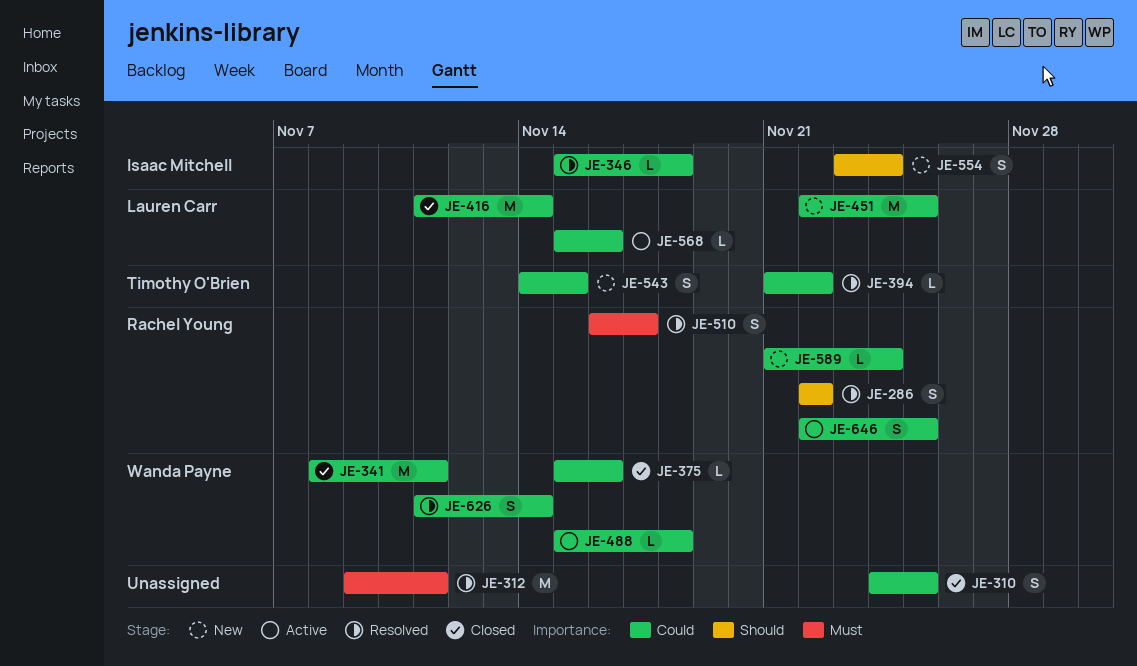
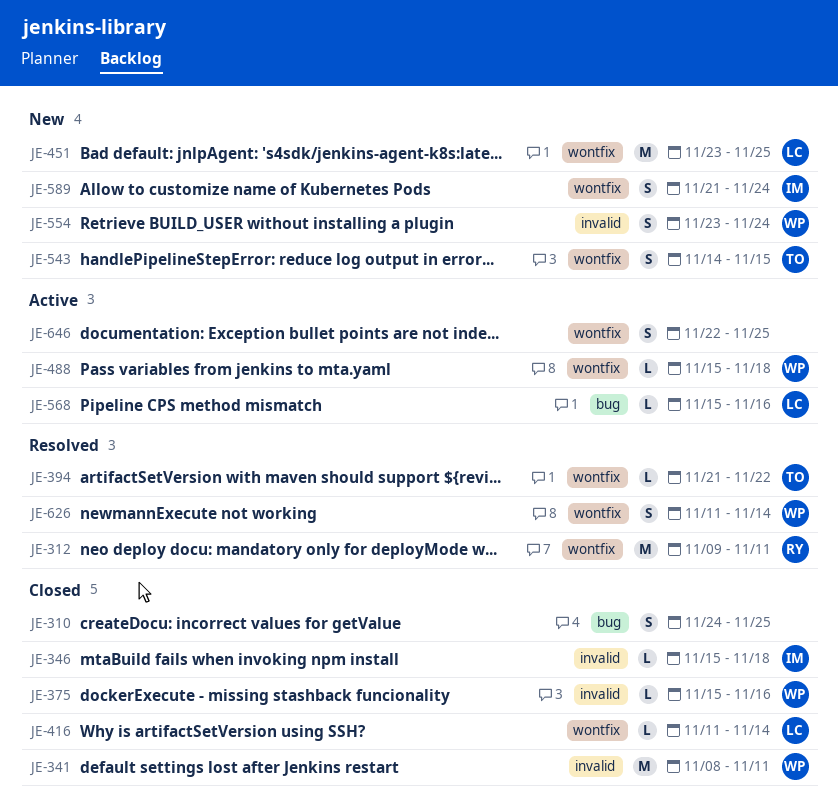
JE-286: present -> none
JE-312, owner: none -> Rachel Young
JE-346, status: Resolved -> Closed
JE-416, estimate: M -> L
JE-451, start: Nov 22 -> Nov 23
JE-510: present -> none
JE-554, owner: Isaac Mitchell -> Wanda Payne
JE-589, owner: Rachel Young -> Isaac Mitchell
JE-589, estimate: L -> S
JE-646, owner: Rachel Young -> none

